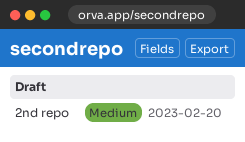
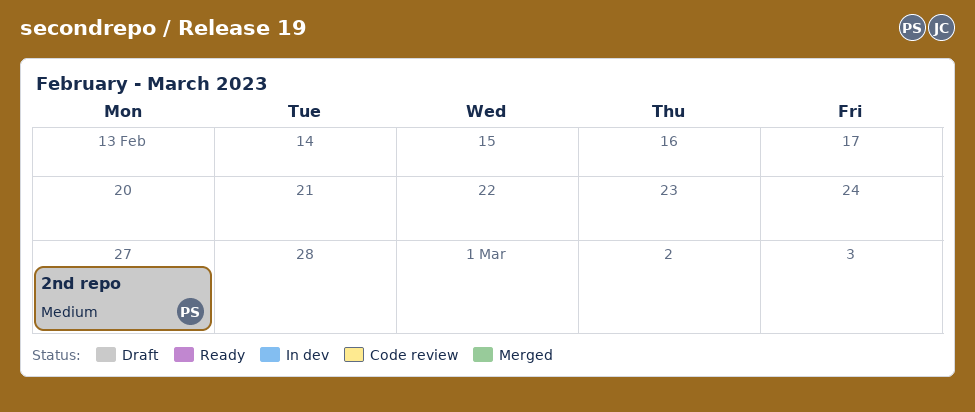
2nd repo, due: Feb 20 -> Feb 27

